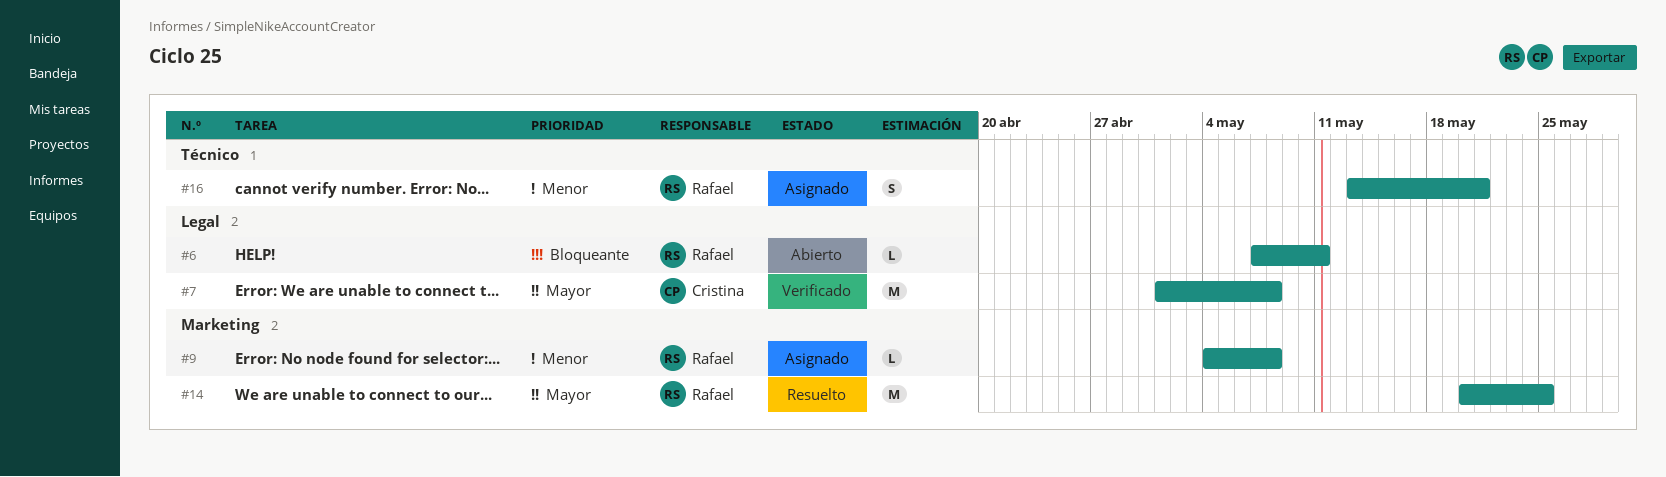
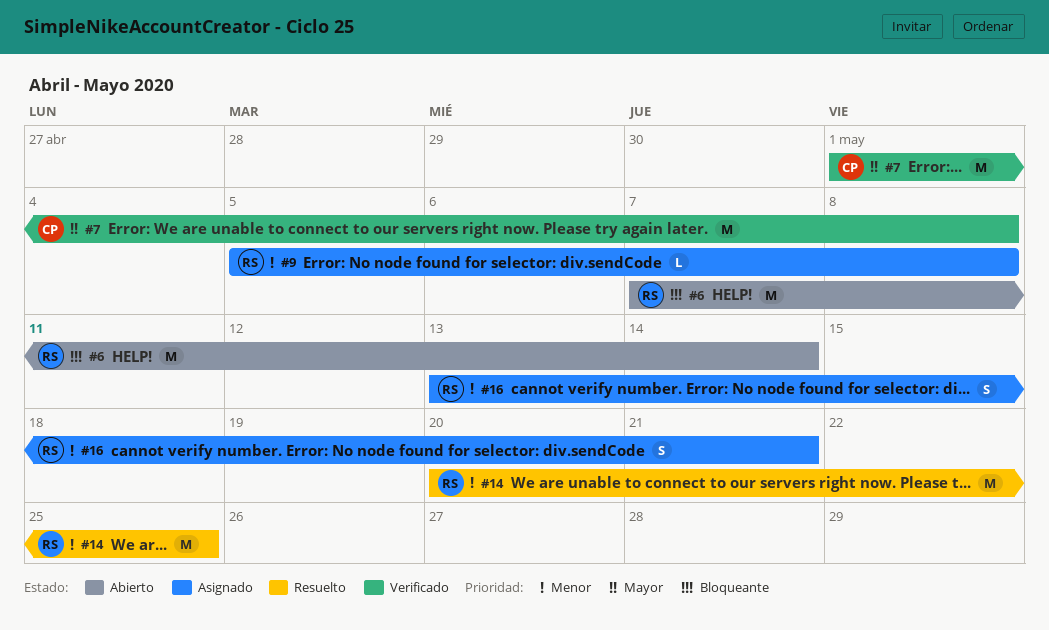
#6, estimate: L -> M
#6, due: May 11 -> May 14
#9, start: May 4 -> May 5
#14, priority: Mayor -> Menor

